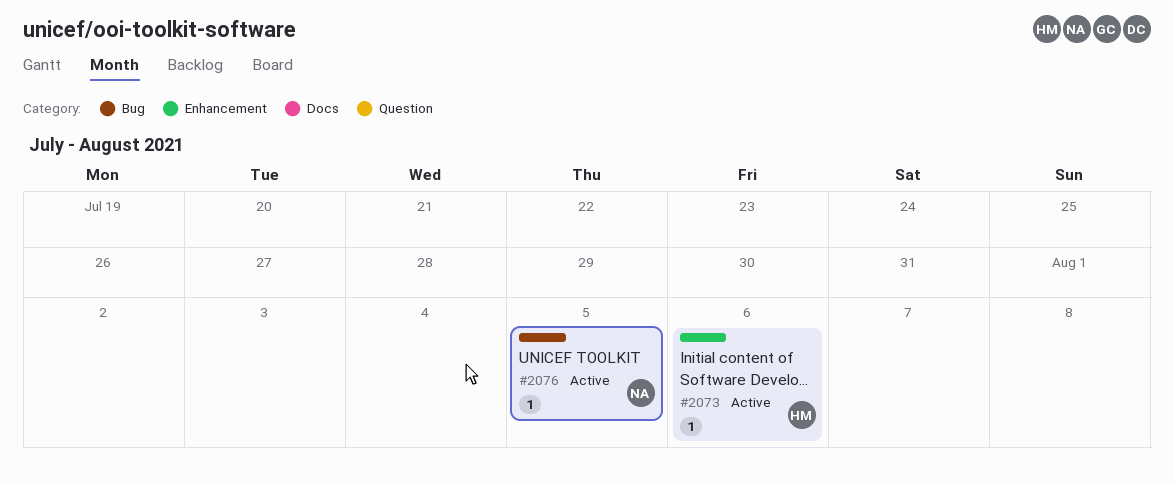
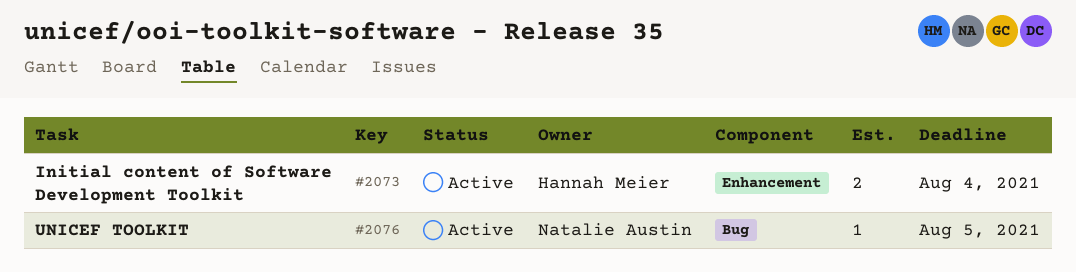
#2073, estimate: 1 -> 2
#2073, due: Aug 6 -> Aug 4

